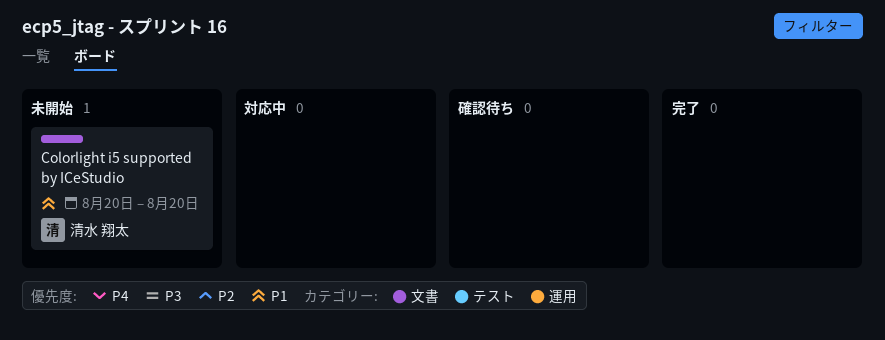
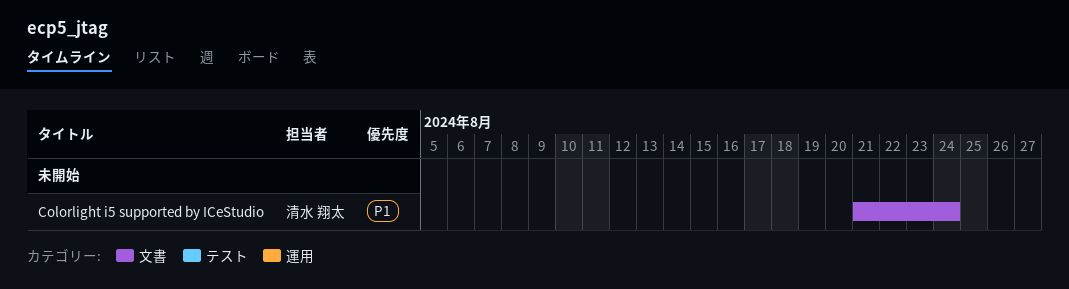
Colorlight i5 supported by ICeStudio, start: Aug 20 -> Aug 21
Colorlight i5 supported by ICeStudio, due: Aug 20 -> Aug 24

